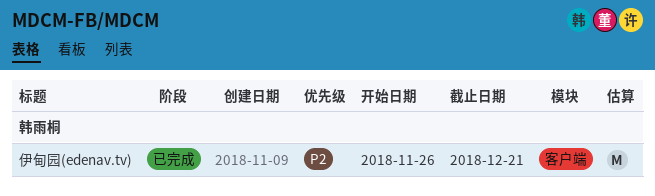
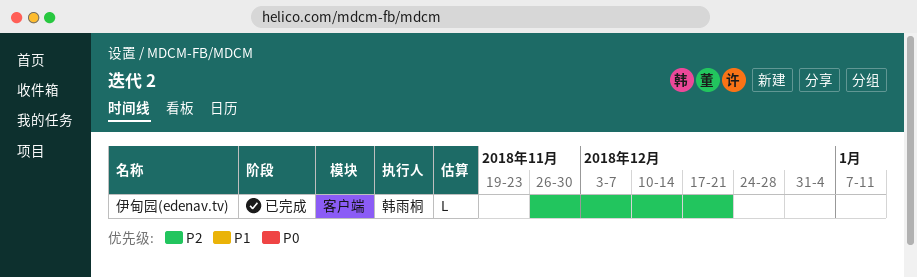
伊甸园(edenav.tv), estimate: M -> L

